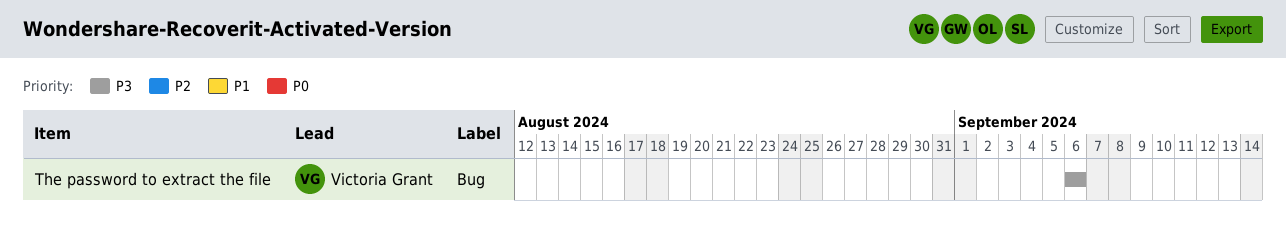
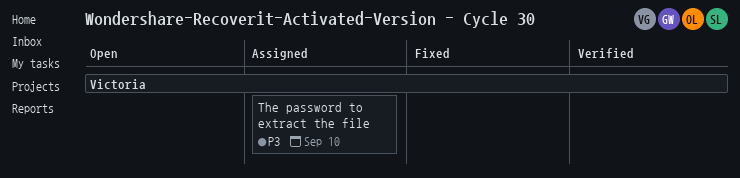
The password to extract the file, due: Sep 6 -> Sep 10

